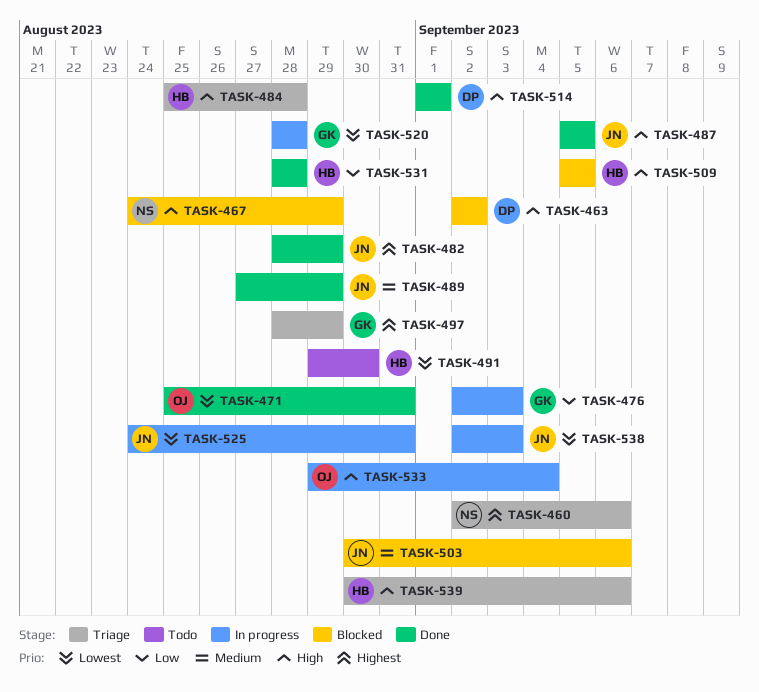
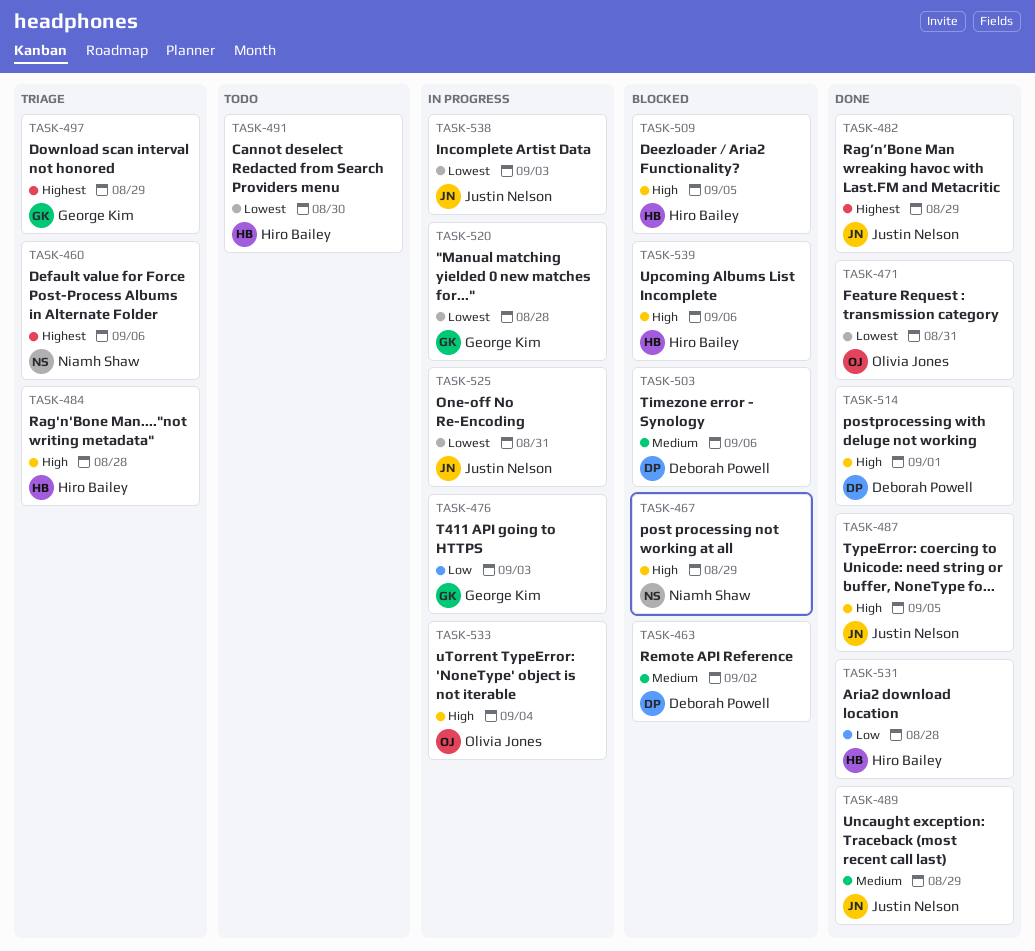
TASK-463, priority: High -> Medium
TASK-503, owner: Justin Nelson -> Deborah Powell
TASK-539, status: Triage -> Blocked

